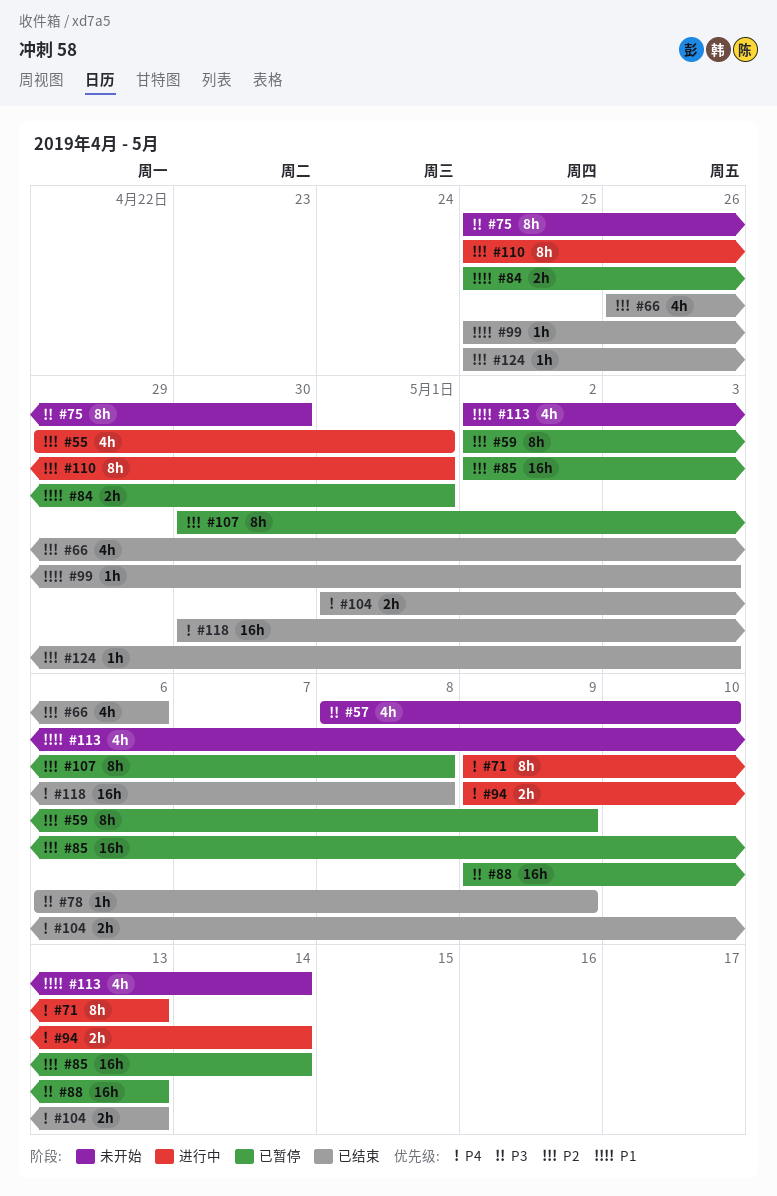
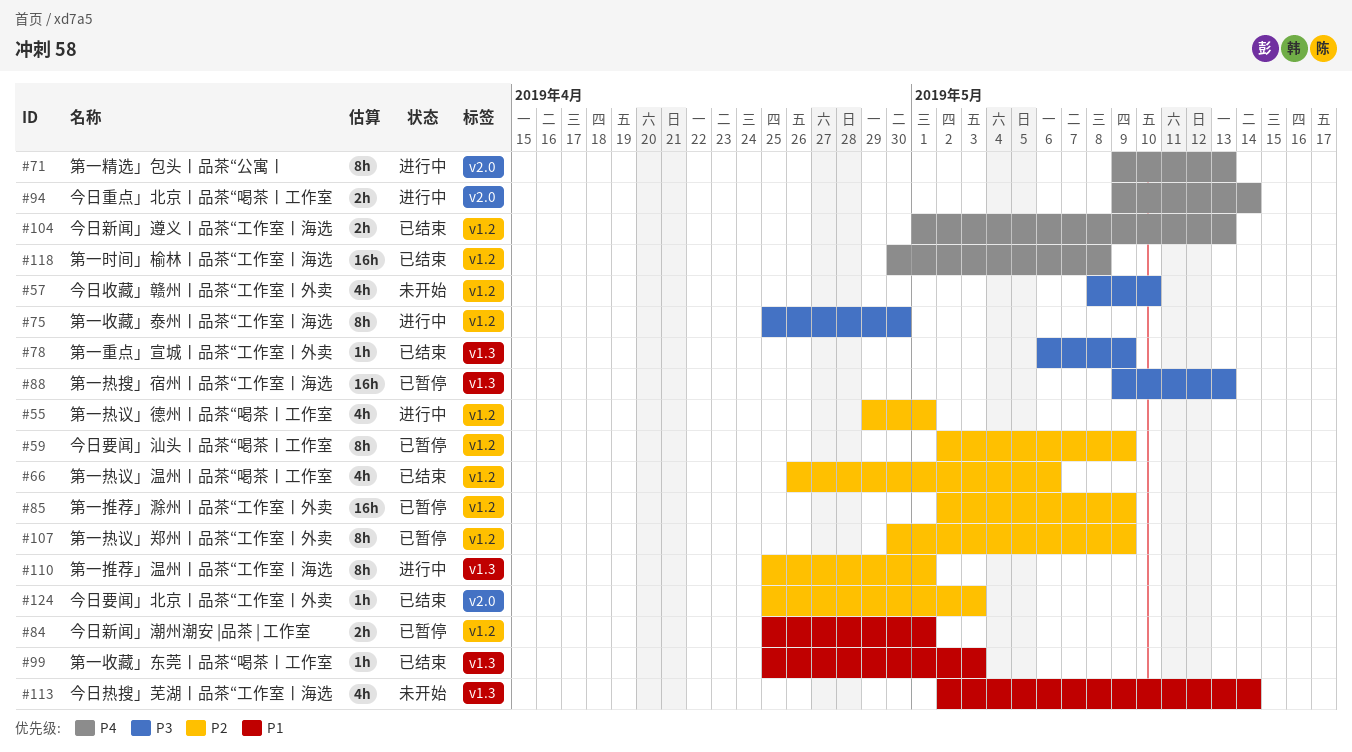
#75, status: 未开始 -> 进行中
#85, due: May 14 -> May 9
#107, due: May 8 -> May 9

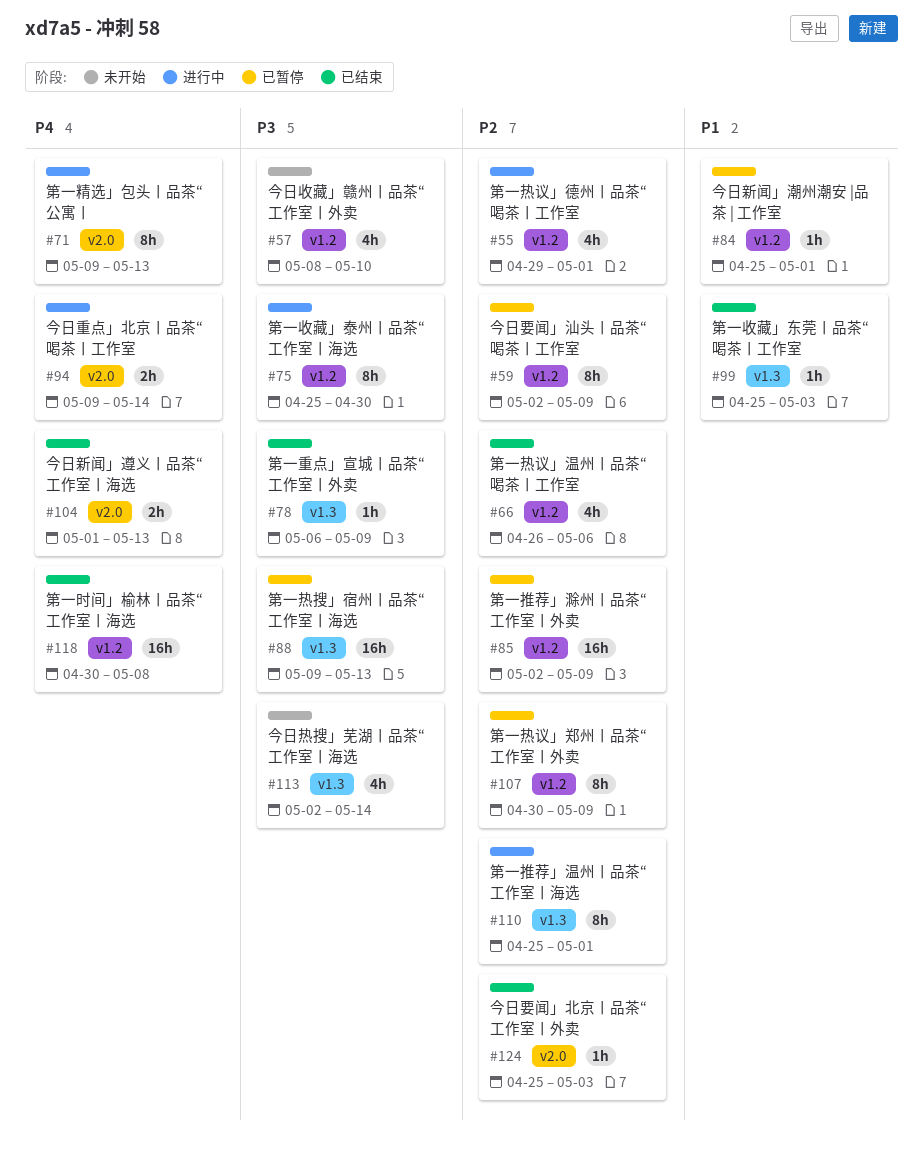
#84, estimate: 2h -> 1h
#104, label: v1.2 -> v2.0
#113, priority: P1 -> P3

